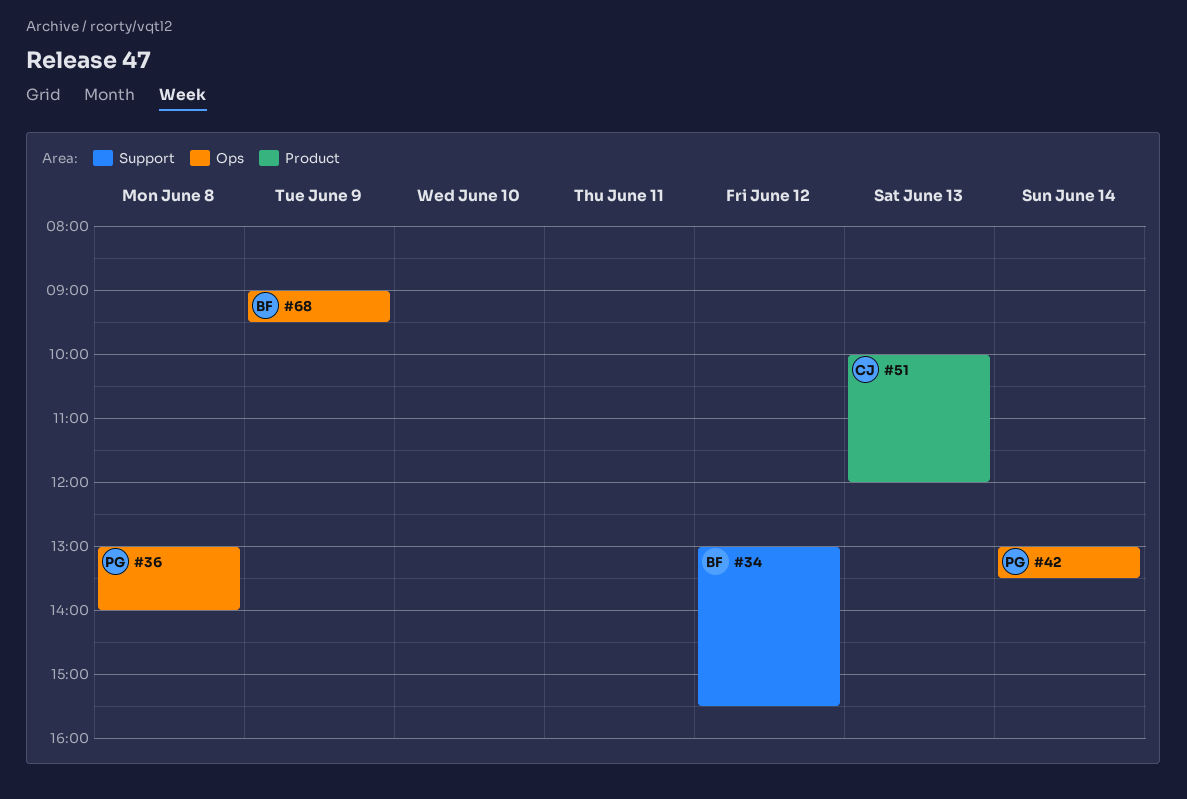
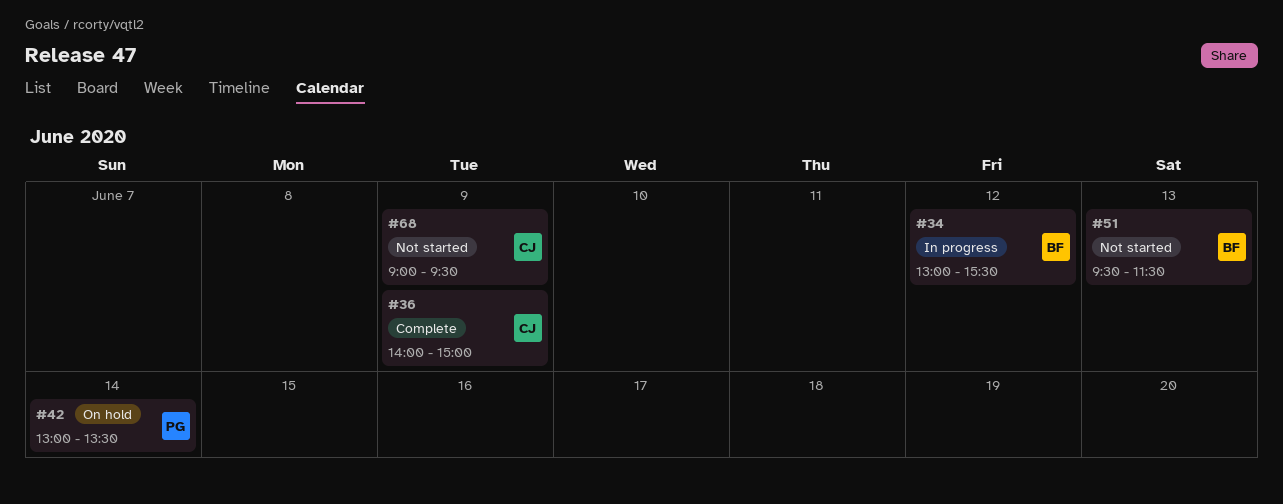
#36, owner: PG -> CJ
#36, day: Jun 8 -> Jun 9
#36, begins: 13:00 -> 14:00
#36, ends: 14:00 -> 15:00
#51, owner: CJ -> BF
#51, begins: 10:00 -> 09:30
#51, ends: 12:00 -> 11:30
#68, owner: BF -> CJ

